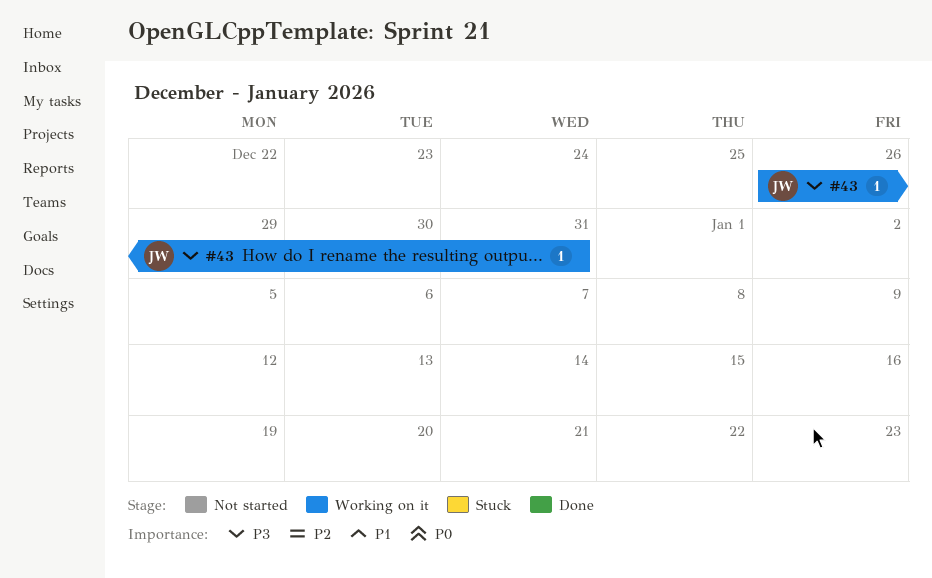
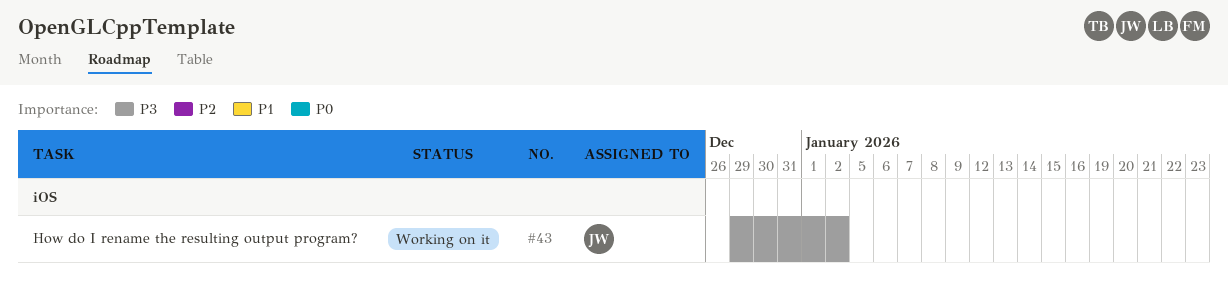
#43, start: Dec 26 -> Dec 29
#43, due: Dec 31 -> Jan 2

